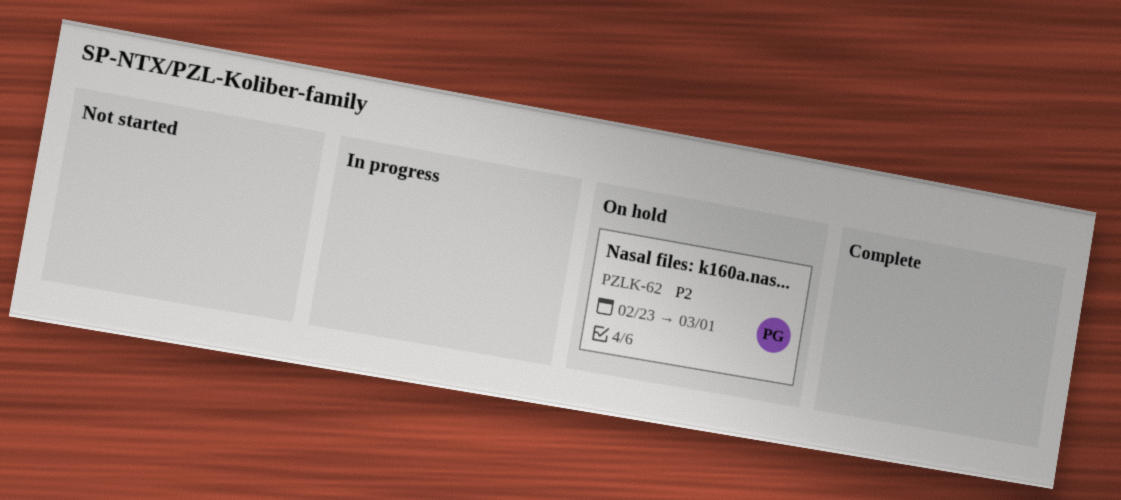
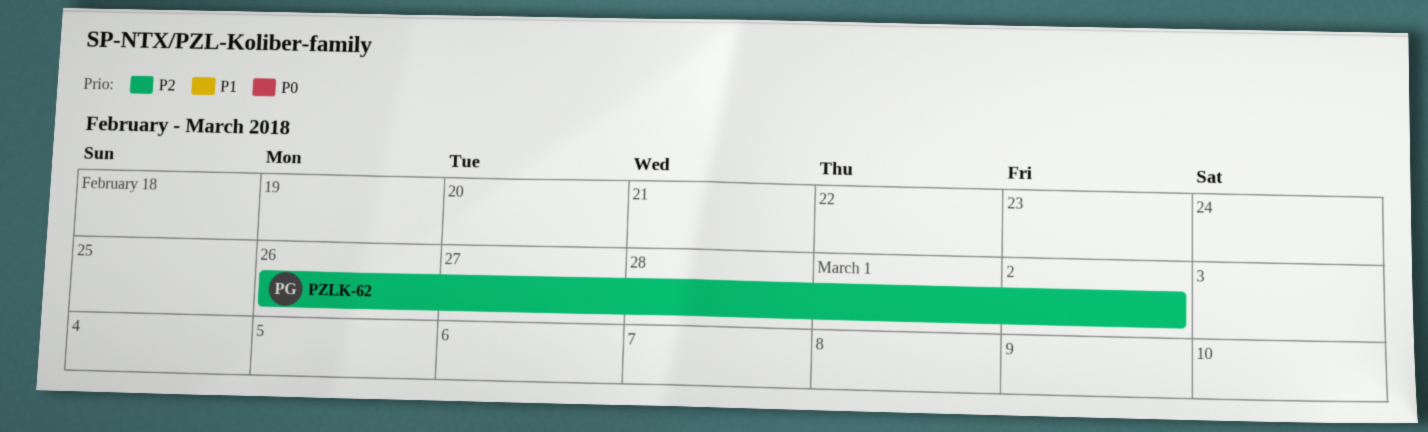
PZLK-62, start: Feb 23 -> Feb 26
PZLK-62, due: Mar 1 -> Mar 2

